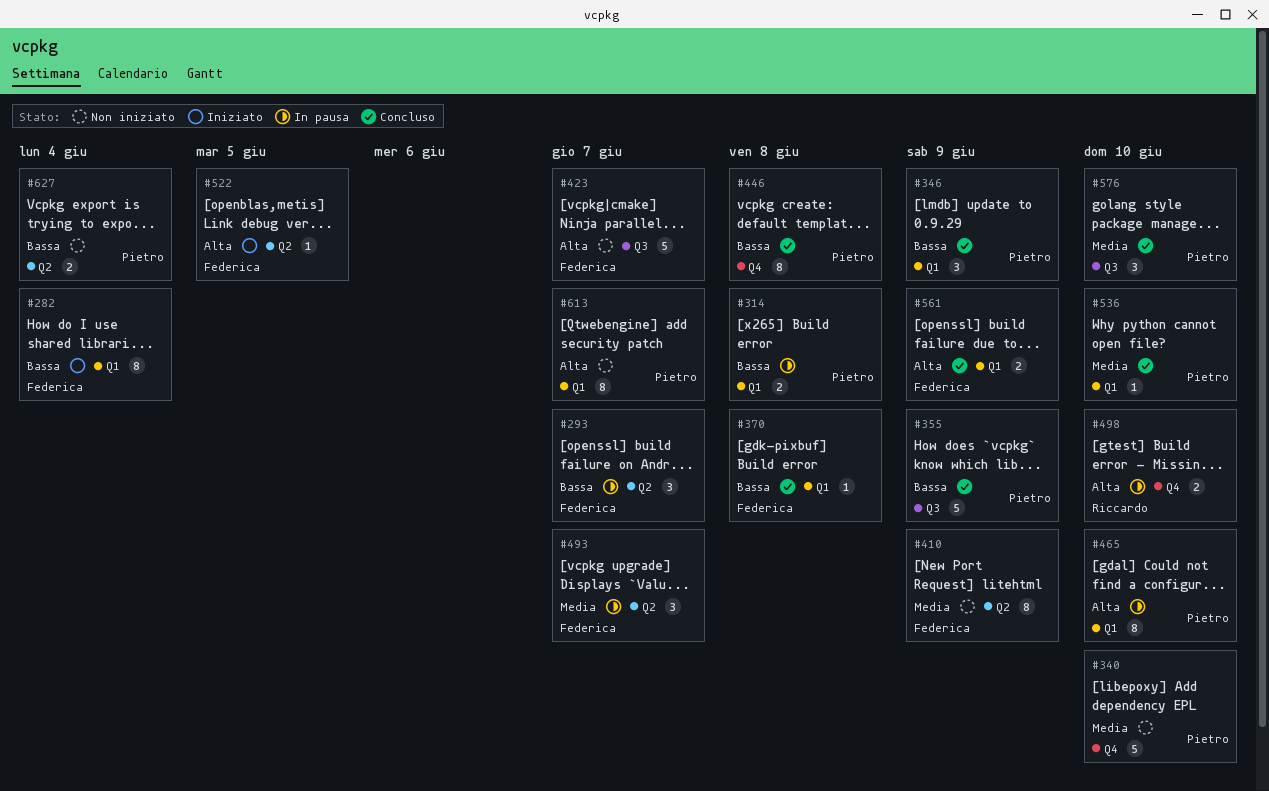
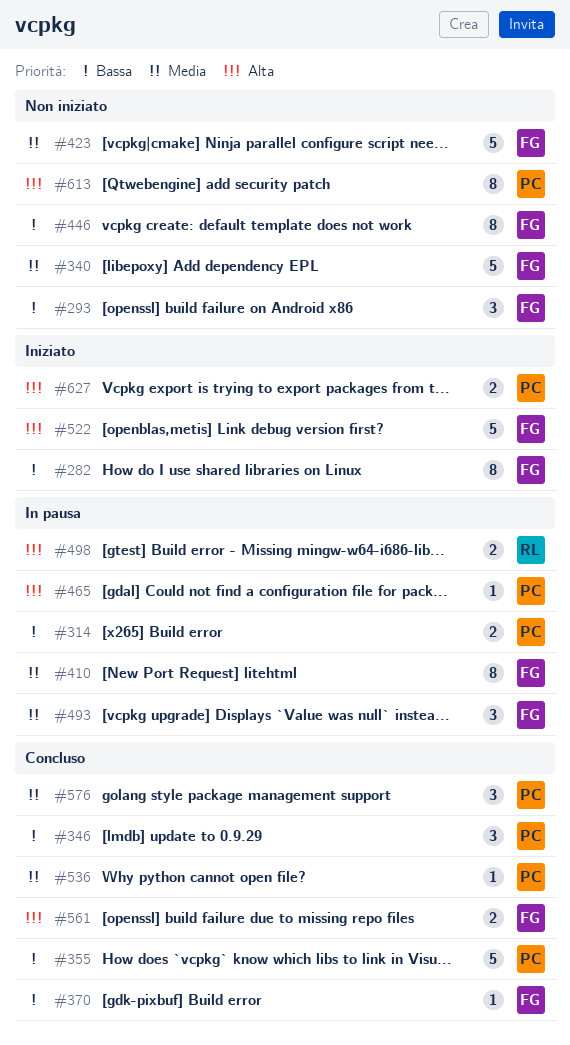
#293, status: In pausa -> Non iniziato
#340, owner: Pietro -> Federica
#410, status: Non iniziato -> In pausa
#423, priority: Alta -> Media
#446, status: Concluso -> Non iniziato
#446, owner: Pietro -> Federica
#465, estimate: 8 -> 1
#522, estimate: 1 -> 5
#627, status: Non iniziato -> Iniziato
#627, priority: Bassa -> Alta

